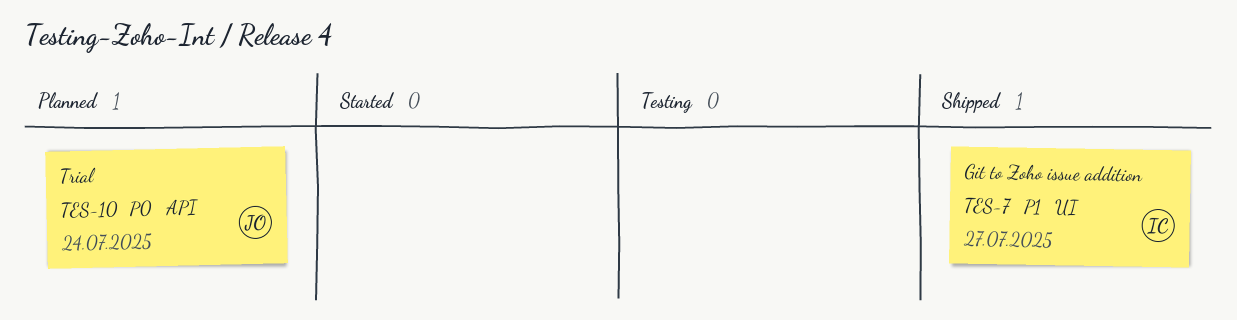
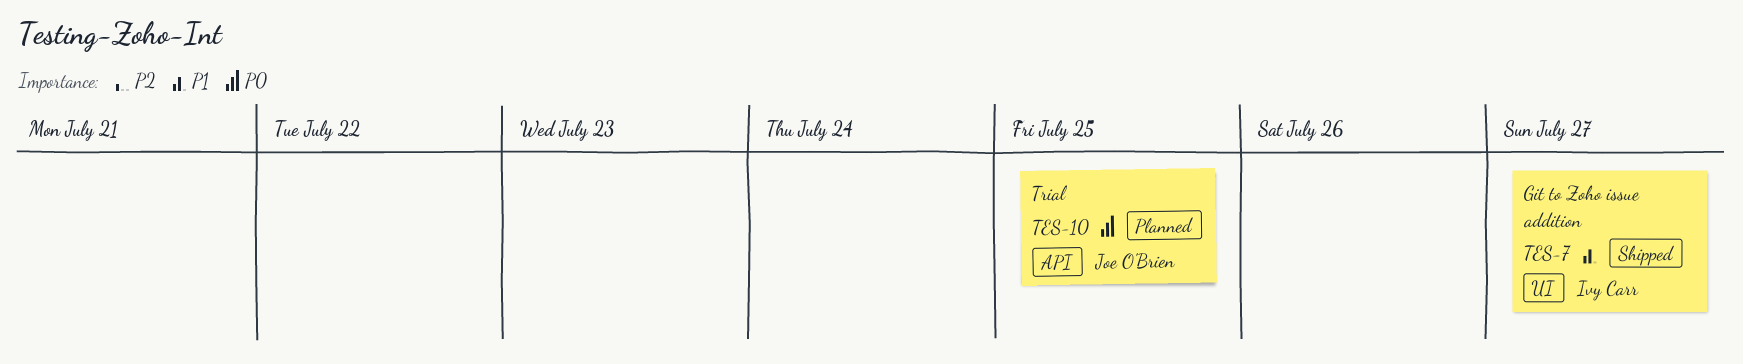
TES-10, due: Jul 24 -> Jul 25

